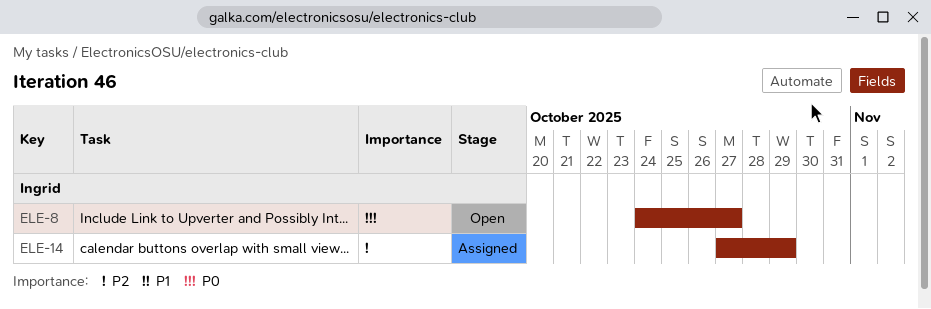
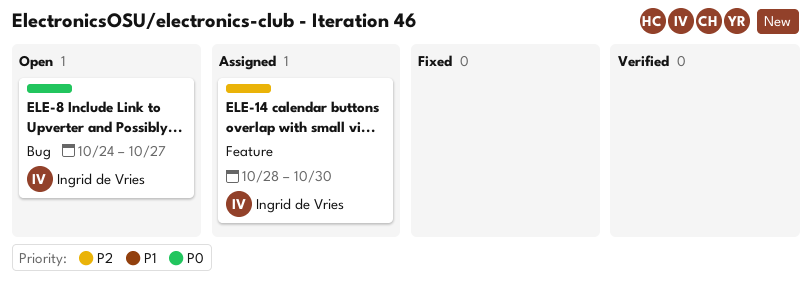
ELE-14, start: Oct 27 -> Oct 28
ELE-14, due: Oct 29 -> Oct 30

